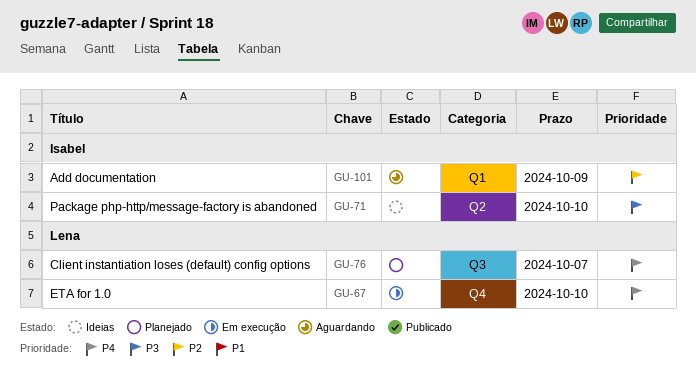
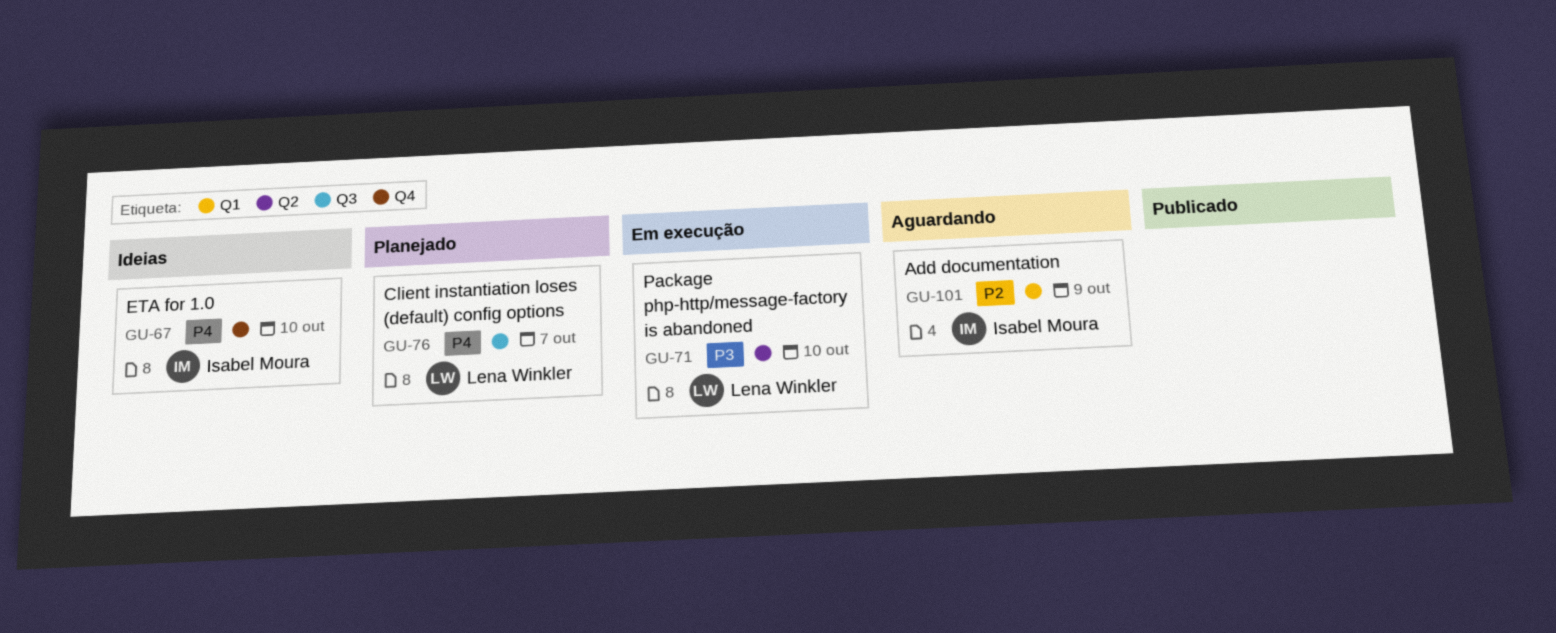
GU-67, status: Em execução -> Ideias
GU-67, owner: Lena Winkler -> Isabel Moura
GU-71, status: Ideias -> Em execução
GU-71, owner: Isabel Moura -> Lena Winkler

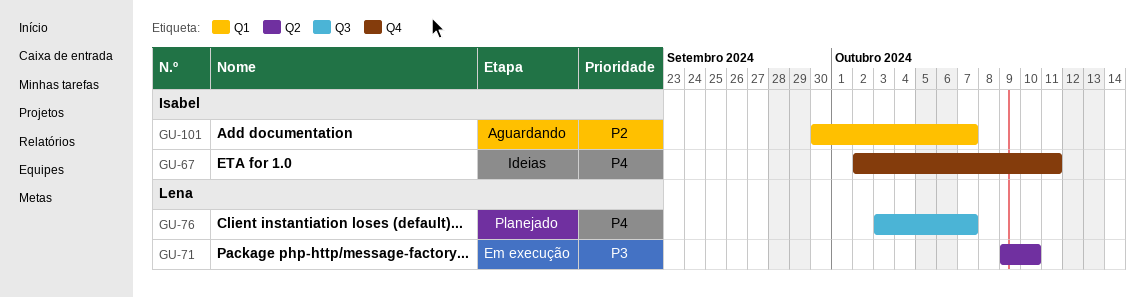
GU-67, due: Oct 10 -> Oct 11
GU-101, due: Oct 9 -> Oct 7

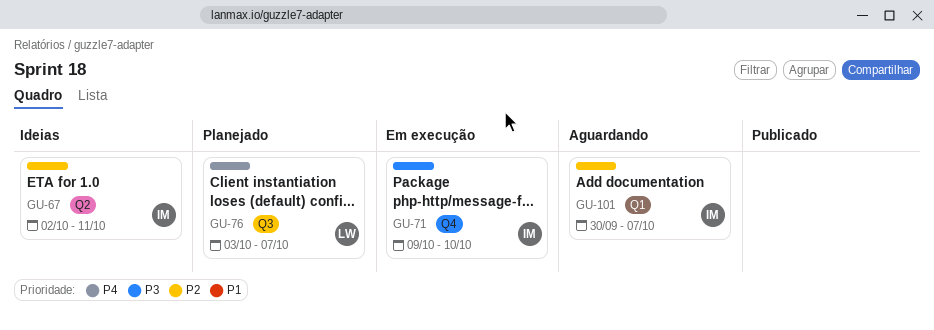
GU-67, priority: P4 -> P2
GU-67, label: Q4 -> Q2
GU-71, owner: Lena -> Isabel
GU-71, label: Q2 -> Q4

